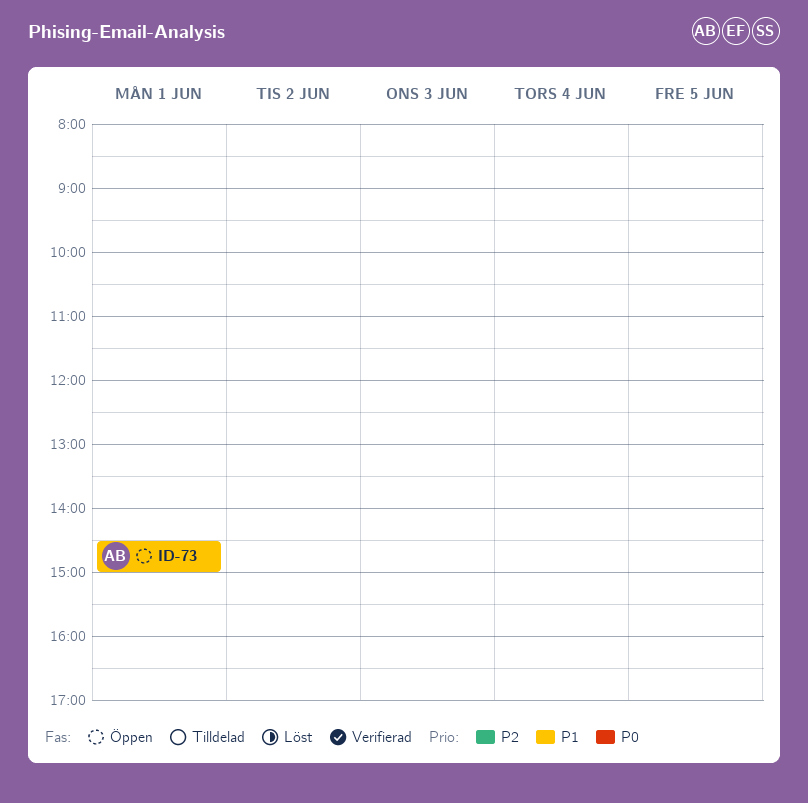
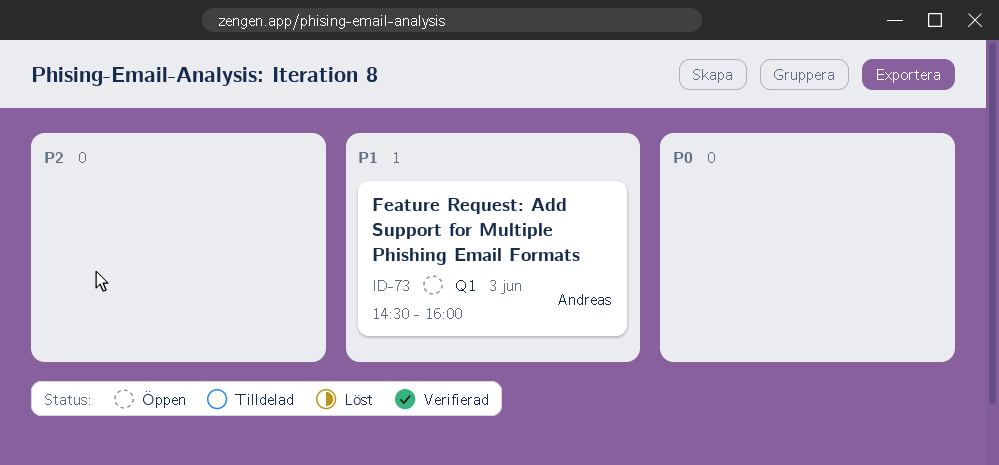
ID-73, day: Jun 1 -> Jun 3
ID-73, ends: 15:00 -> 16:00

